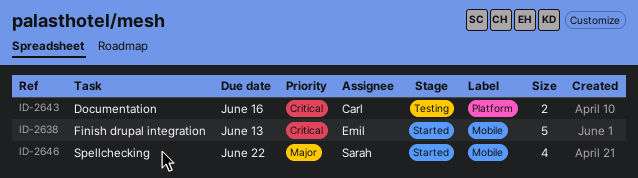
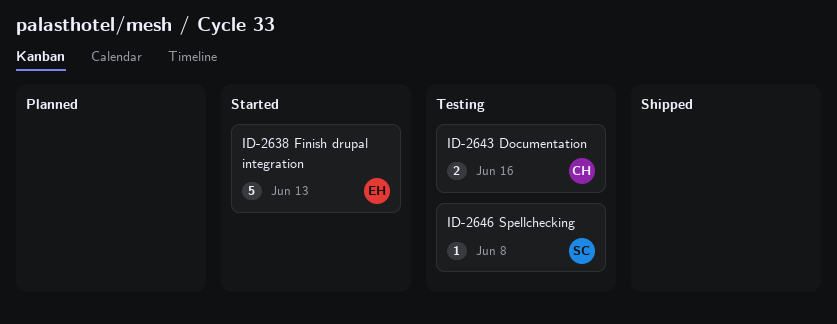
ID-2646, status: Started -> Testing
ID-2646, estimate: 4 -> 1
ID-2646, due: Jun 22 -> Jun 8

